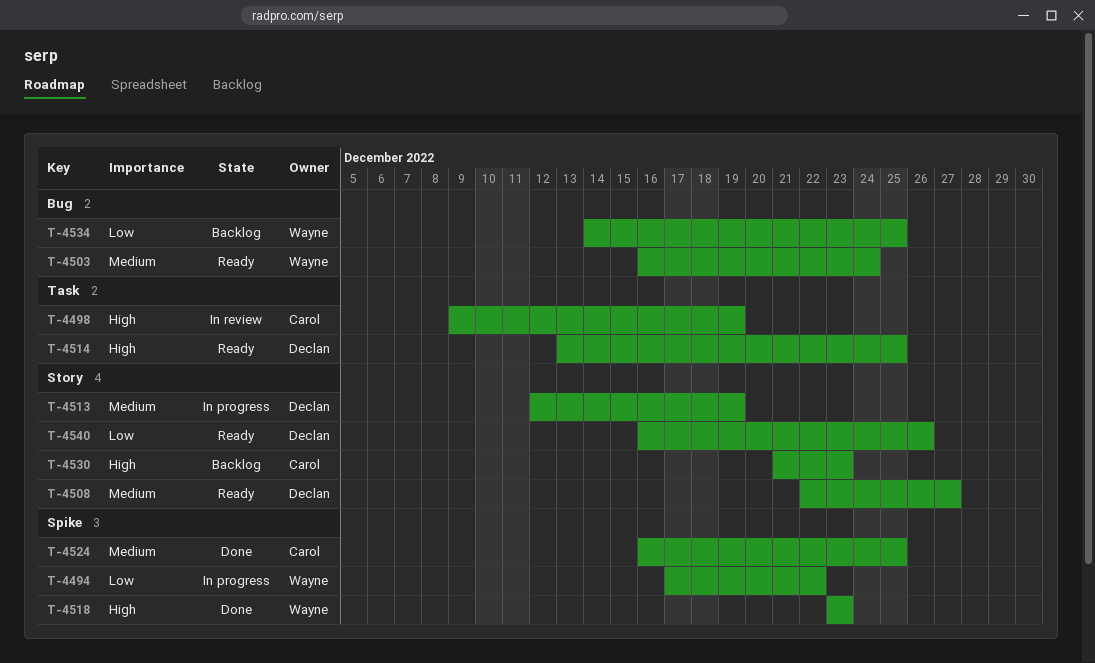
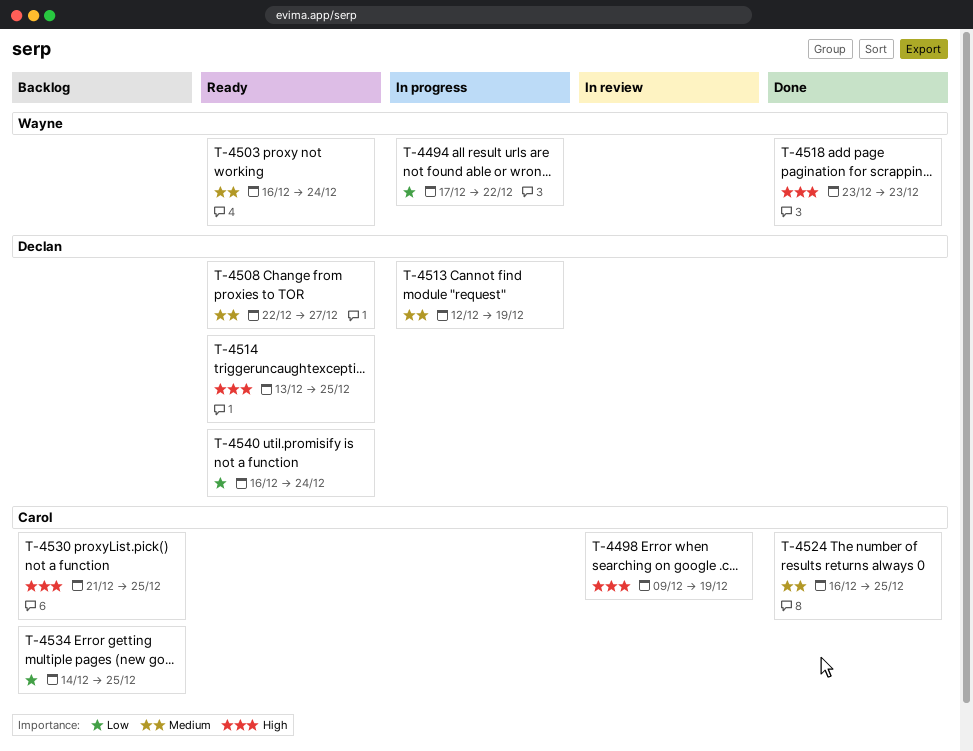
T-4530, due: Dec 23 -> Dec 25
T-4534, owner: Wayne -> Carol
T-4540, due: Dec 26 -> Dec 24

